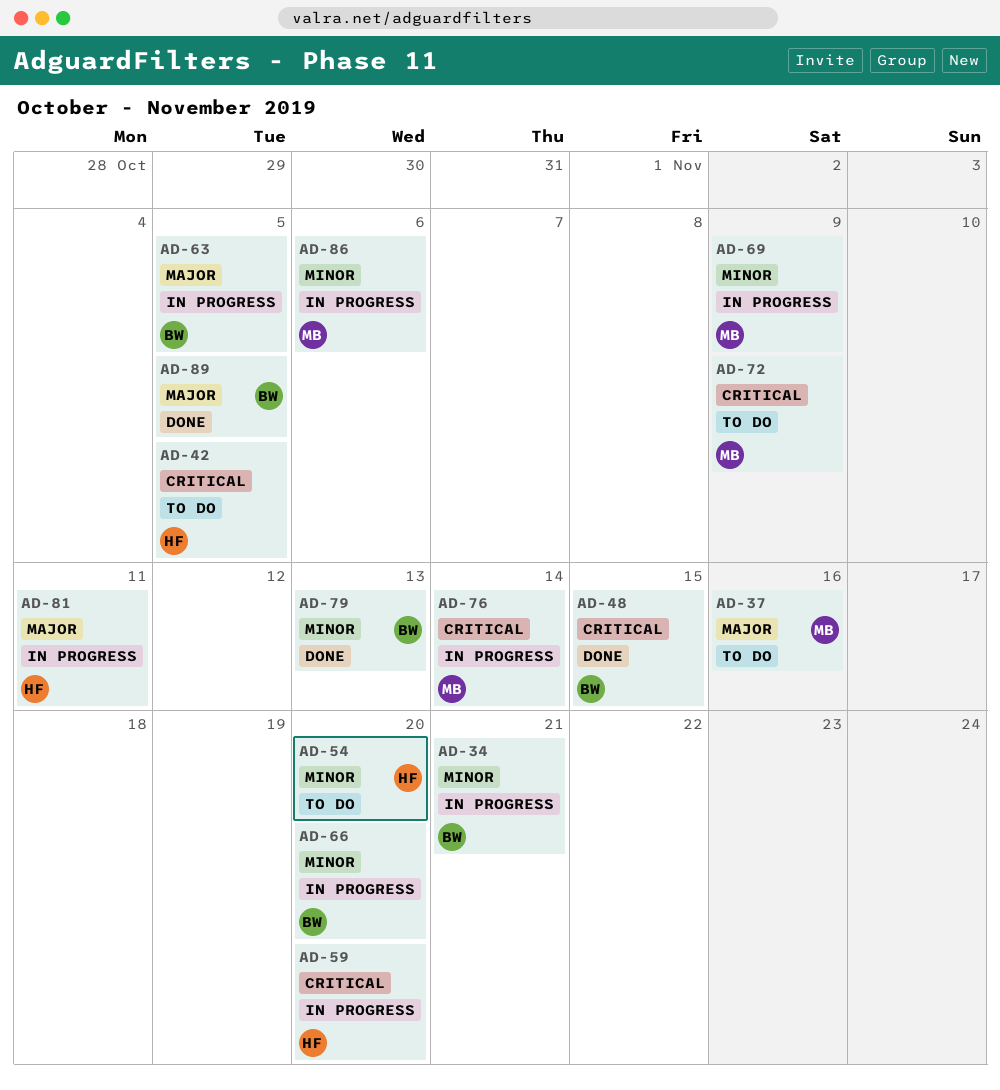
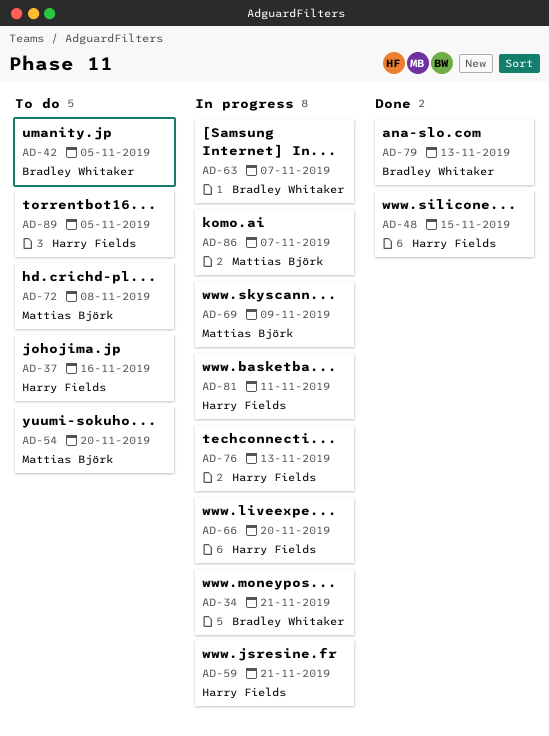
AD-37, owner: Mattias Björk -> Harry Fields
AD-42, owner: Harry Fields -> Bradley Whitaker
AD-48, owner: Bradley Whitaker -> Harry Fields
AD-54, owner: Harry Fields -> Mattias Björk
AD-59, due: Nov 20 -> Nov 21
AD-63, due: Nov 5 -> Nov 7
AD-66, owner: Bradley Whitaker -> Harry Fields
AD-72, due: Nov 9 -> Nov 8
AD-76, owner: Mattias Björk -> Harry Fields
AD-76, due: Nov 14 -> Nov 13
AD-86, due: Nov 6 -> Nov 7
AD-89, status: Done -> To do
AD-89, owner: Bradley Whitaker -> Harry Fields

